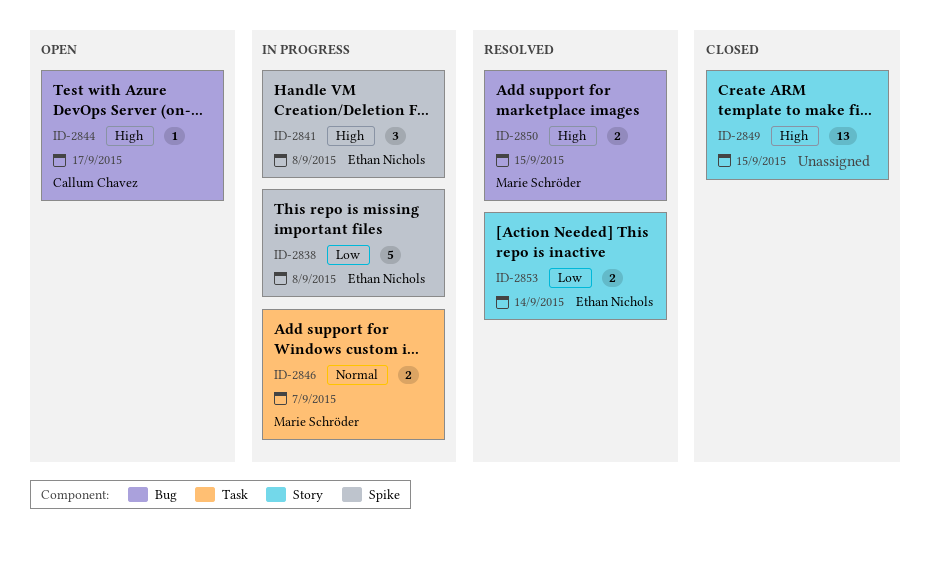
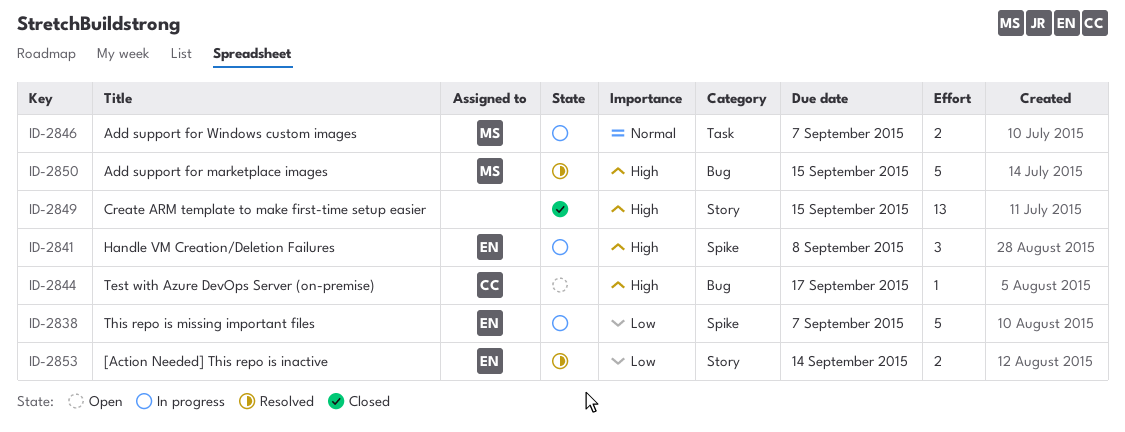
ID-2838, due: Sep 8 -> Sep 7
ID-2850, estimate: 2 -> 5

